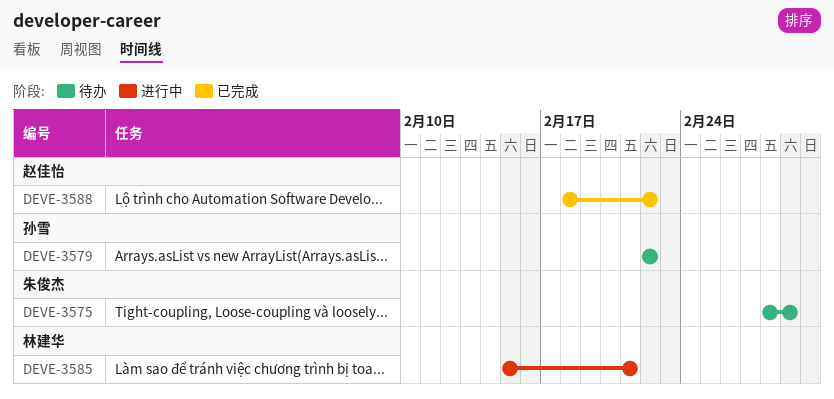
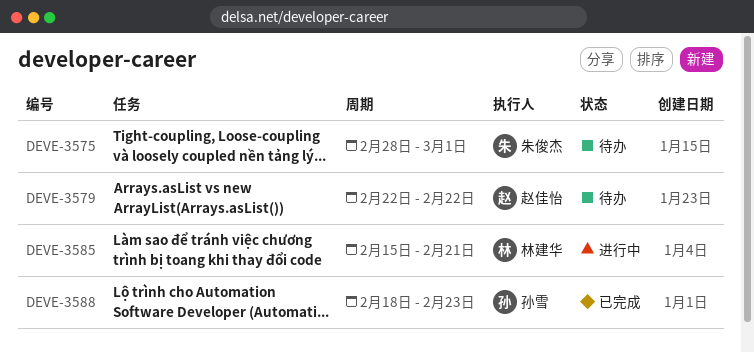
DEVE-3579, owner: 孙雪 -> 赵佳怡
DEVE-3588, owner: 赵佳怡 -> 孙雪
DEVE-3588, due: Feb 22 -> Feb 23

